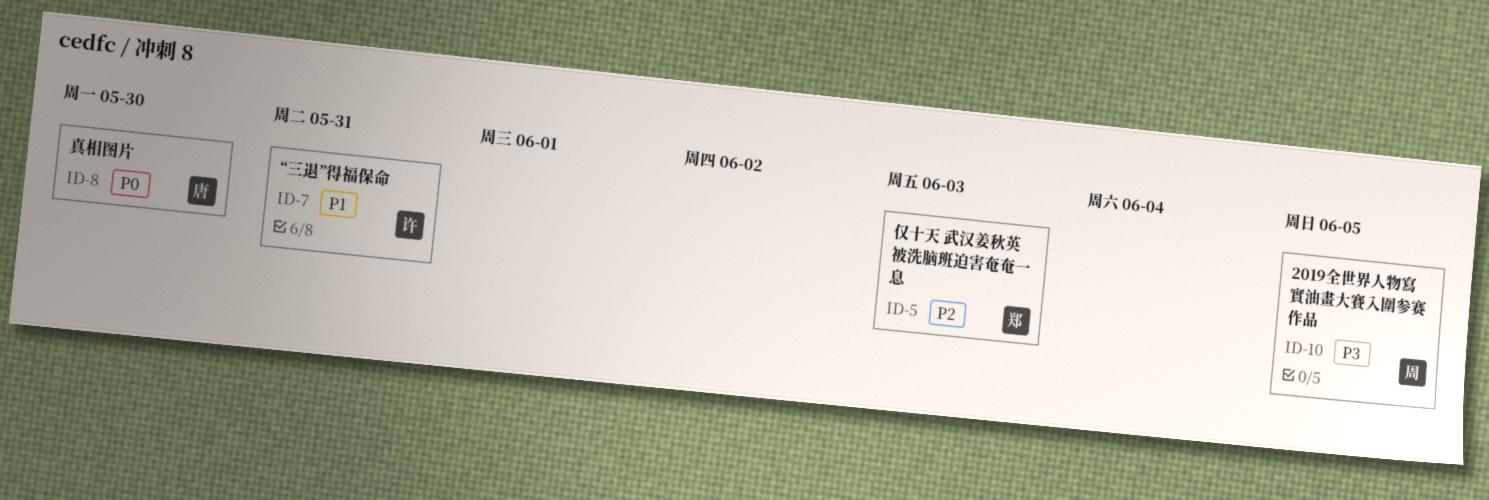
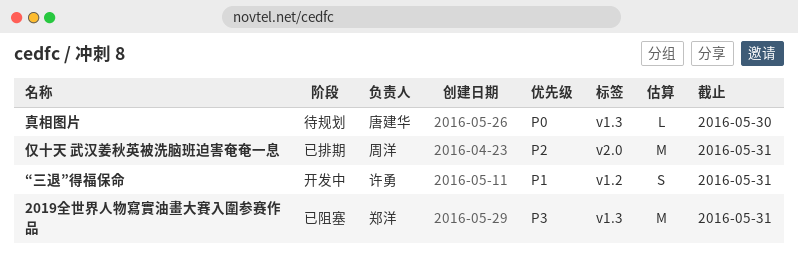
2019全世界人物寫實油畫大賽入圍参赛作品, owner: 周洋 -> 郑洋
2019全世界人物寫實油畫大賽入圍参赛作品, due: Jun 5 -> May 31
仅十天 武汉姜秋英被洗脑班迫害奄奄一息, owner: 郑洋 -> 周洋
仅十天 武汉姜秋英被洗脑班迫害奄奄一息, due: Jun 3 -> May 31

